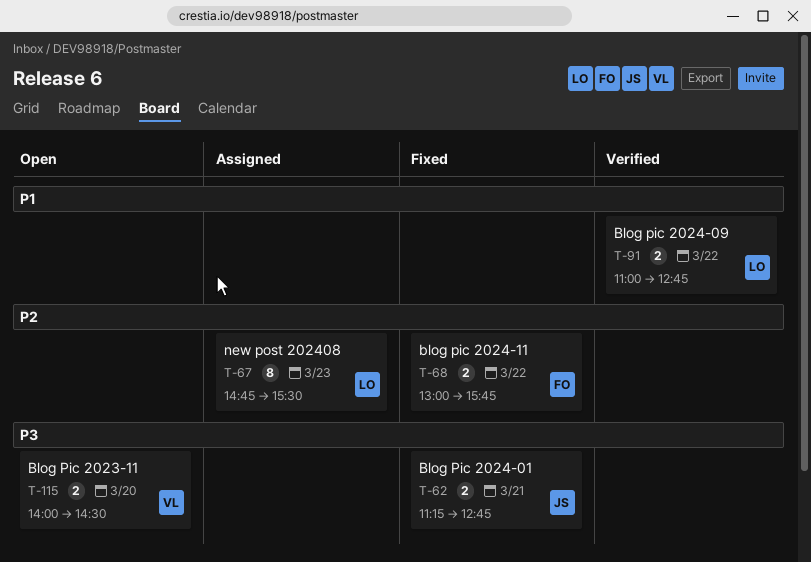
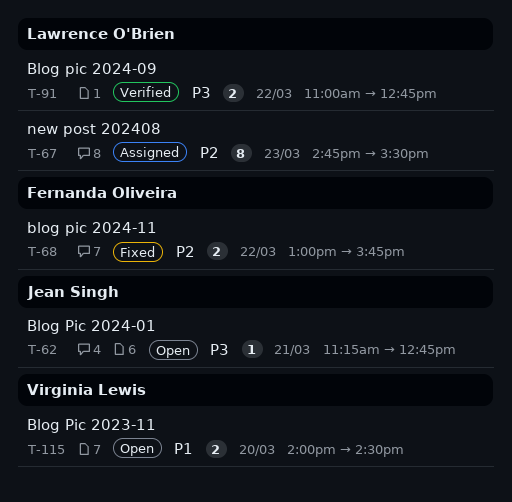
T-62, status: Fixed -> Open
T-62, estimate: 2 -> 1
T-91, priority: P1 -> P3
T-115, priority: P3 -> P1

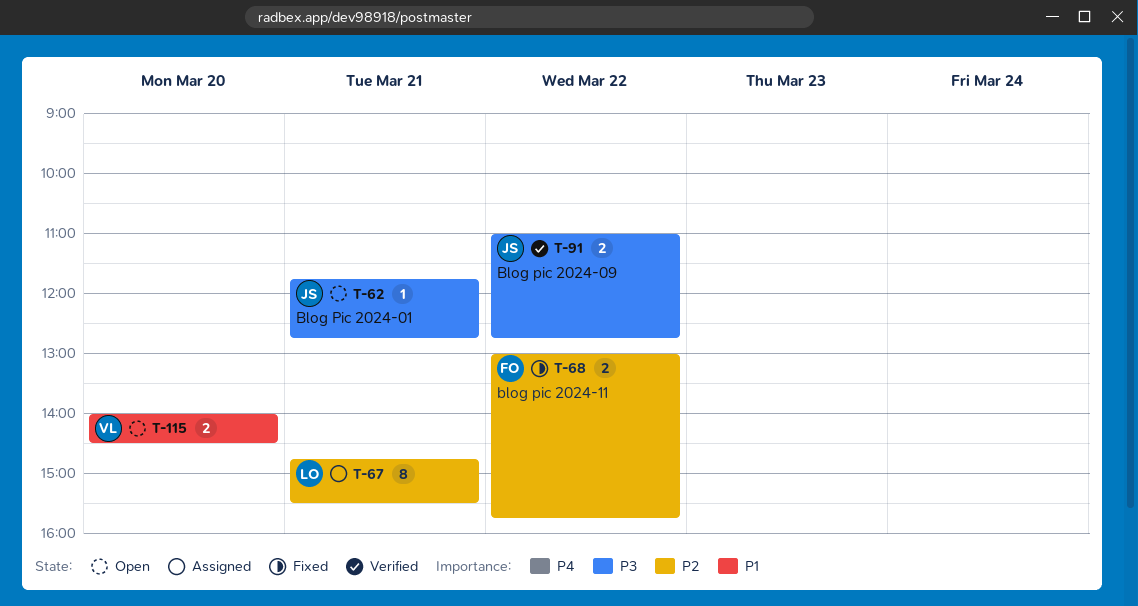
T-62, begins: 11:15 -> 11:45
T-67, day: Mar 23 -> Mar 21
T-91, owner: Lawrence O'Brien -> Jean Singh

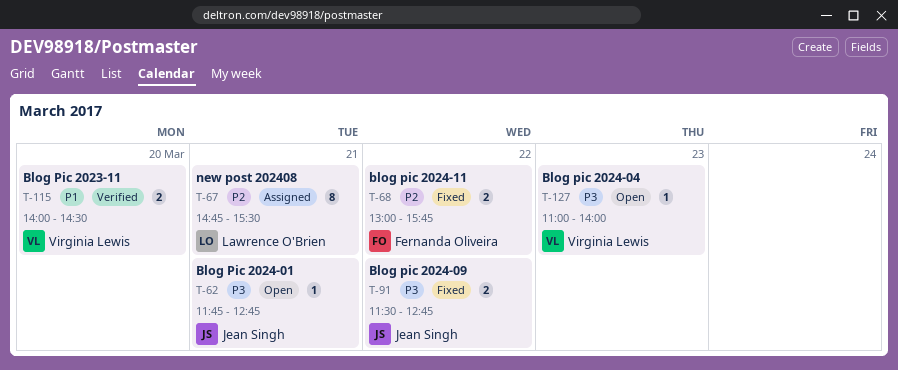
T-91, status: Verified -> Fixed
T-91, begins: 11:00 -> 11:30
T-115, status: Open -> Verified
T-127: none -> present

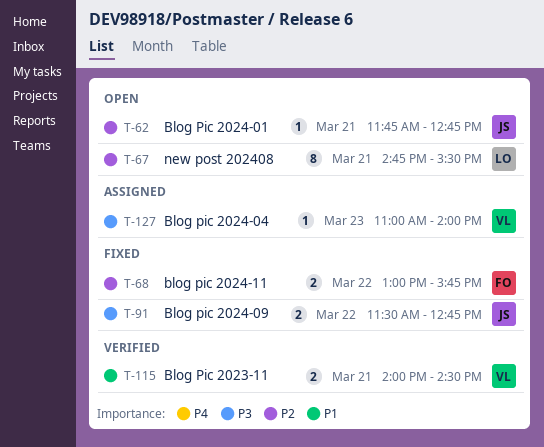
T-62, priority: P3 -> P2
T-67, status: Assigned -> Open
T-115, day: Mar 20 -> Mar 21
T-127, status: Open -> Assigned

